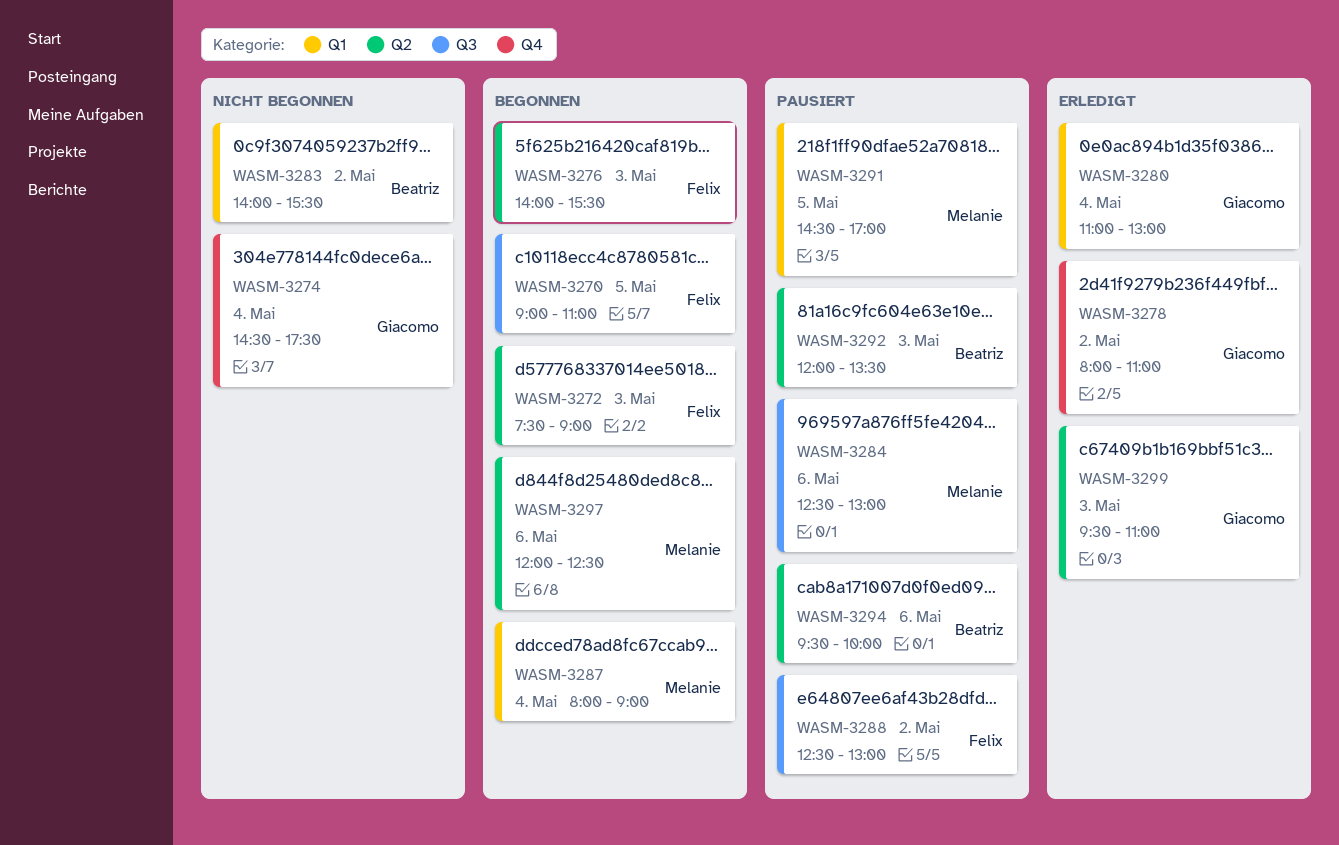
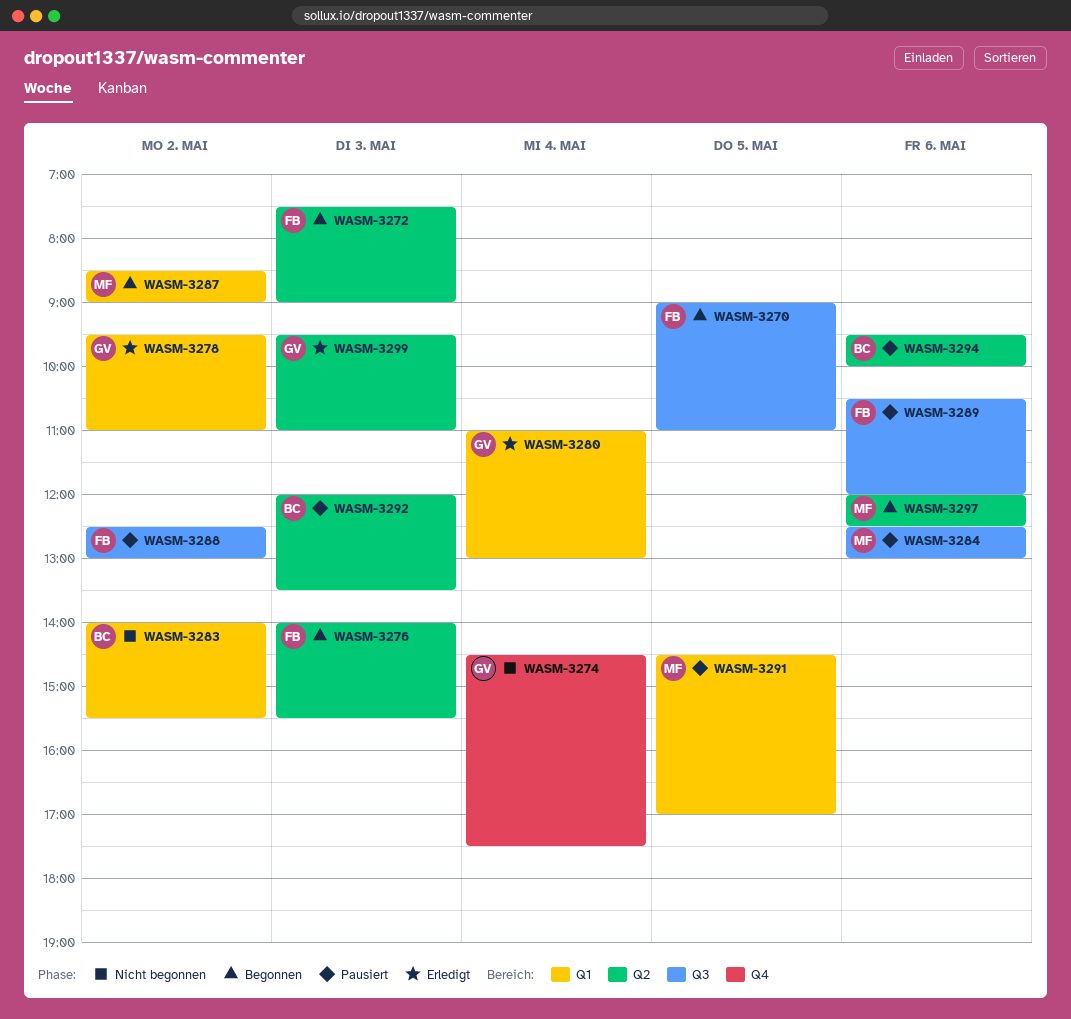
WASM-3278, label: Q4 -> Q1
WASM-3278, begins: 08:00 -> 09:30
WASM-3287, day: May 4 -> May 2
WASM-3287, begins: 08:00 -> 08:30
WASM-3289: none -> present

